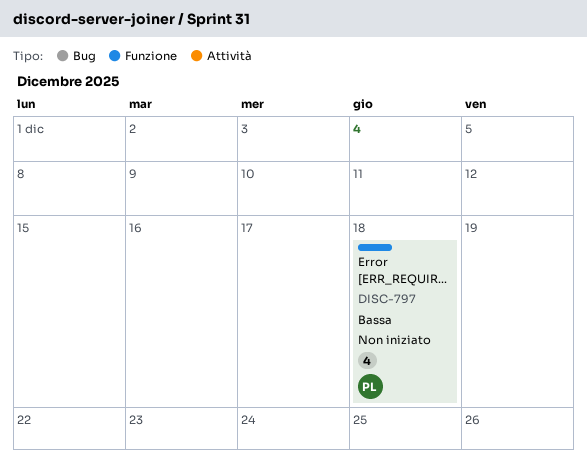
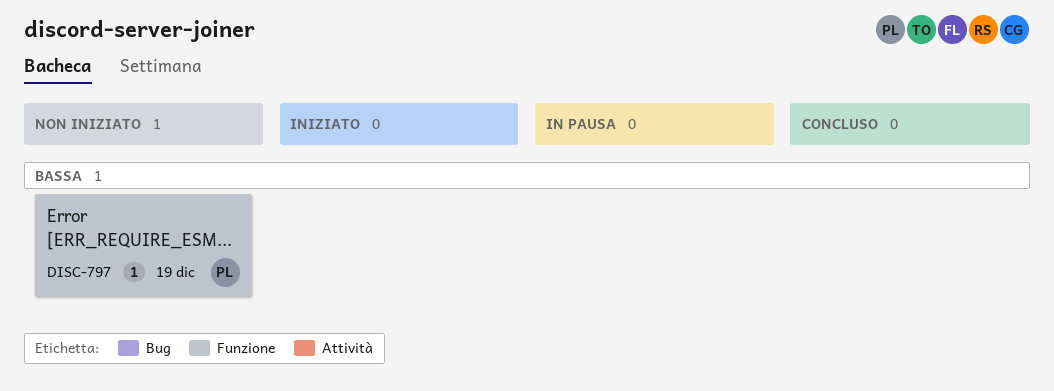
DISC-797, estimate: 4 -> 1
DISC-797, due: Dec 18 -> Dec 19

